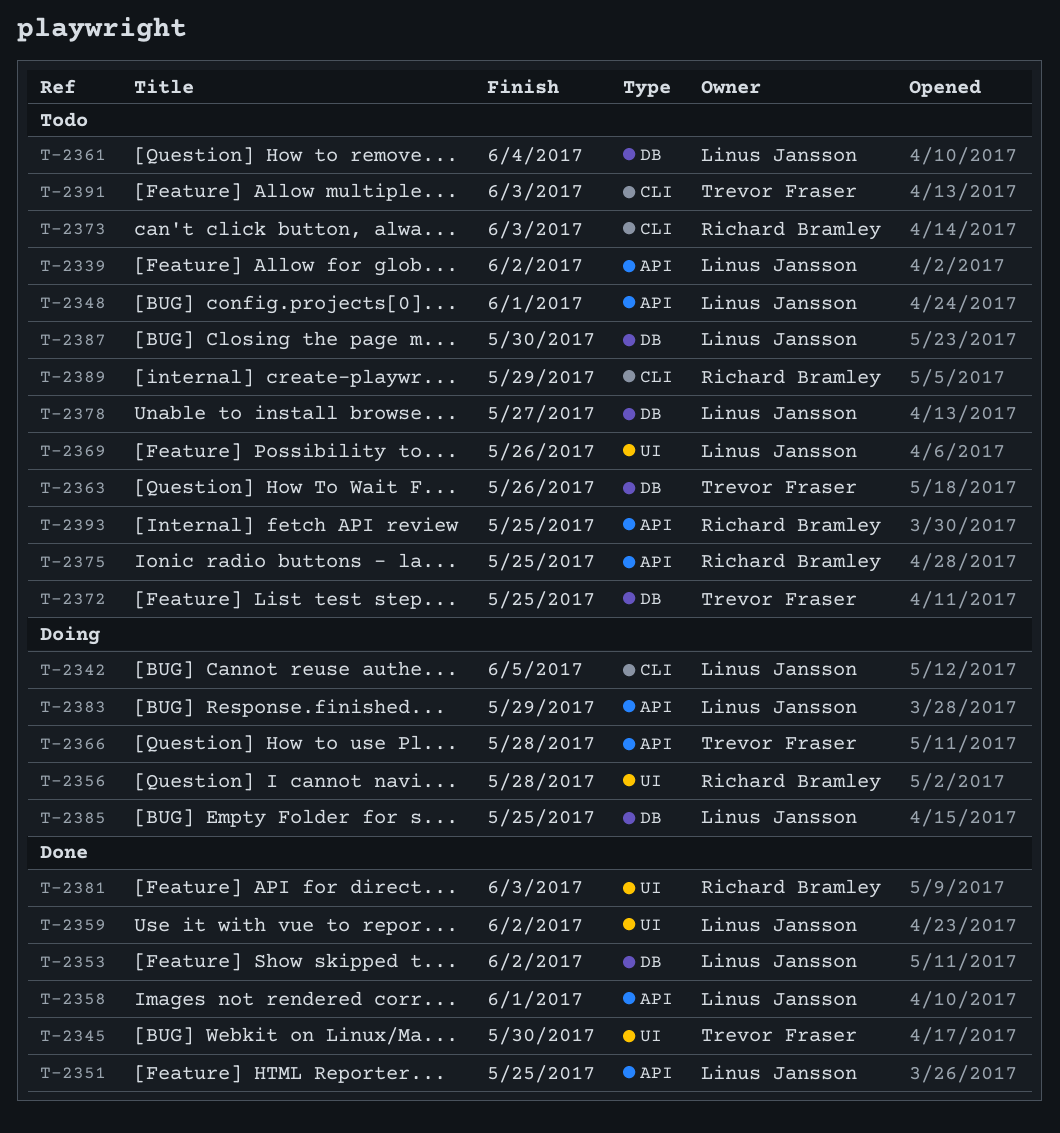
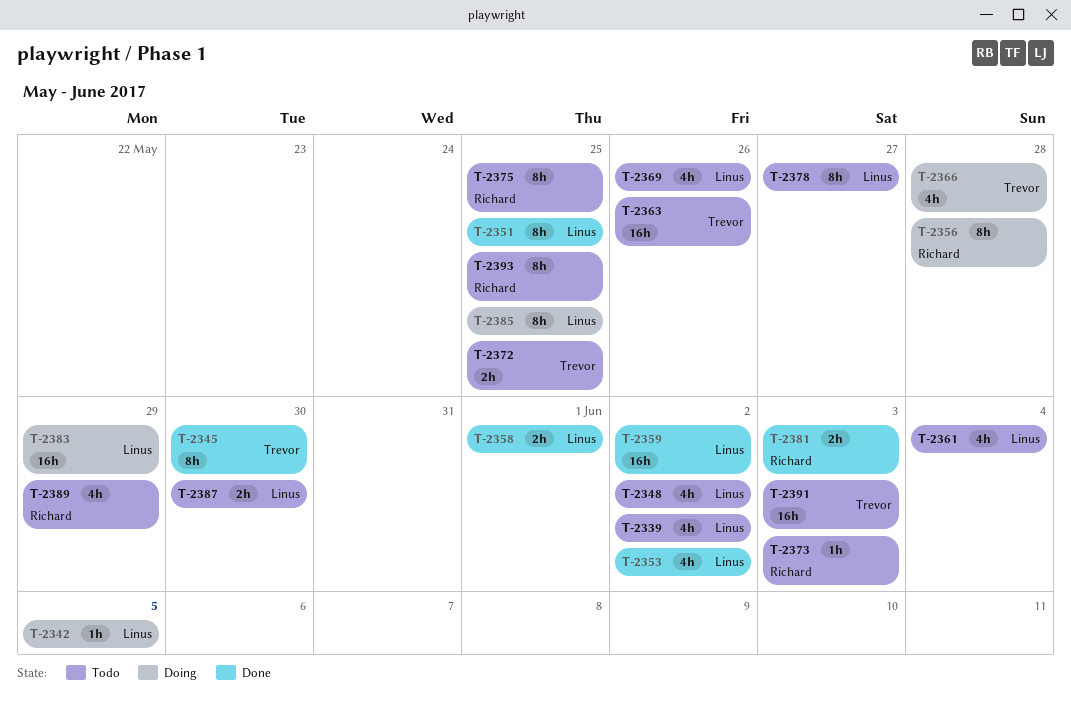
T-2348, due: Jun 1 -> Jun 2

